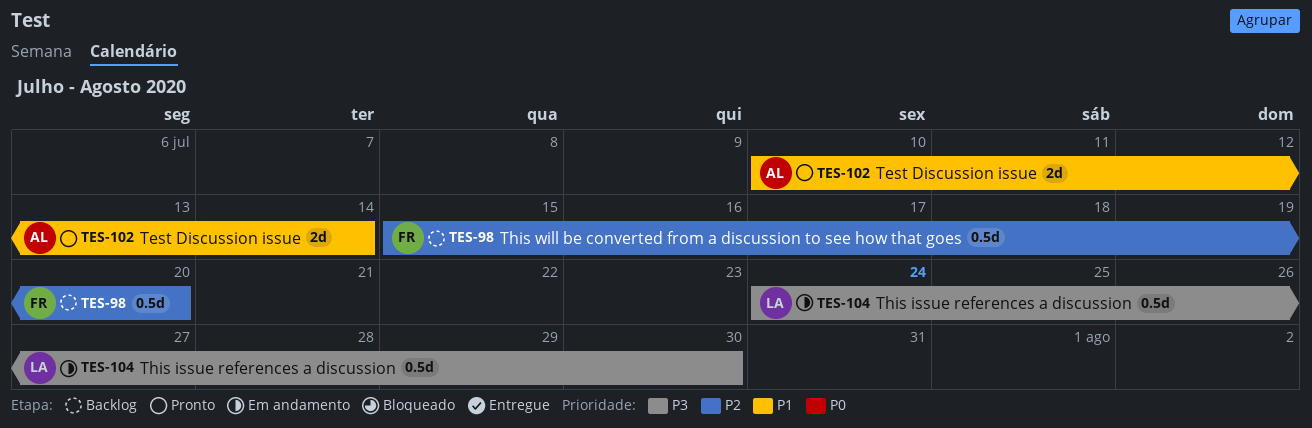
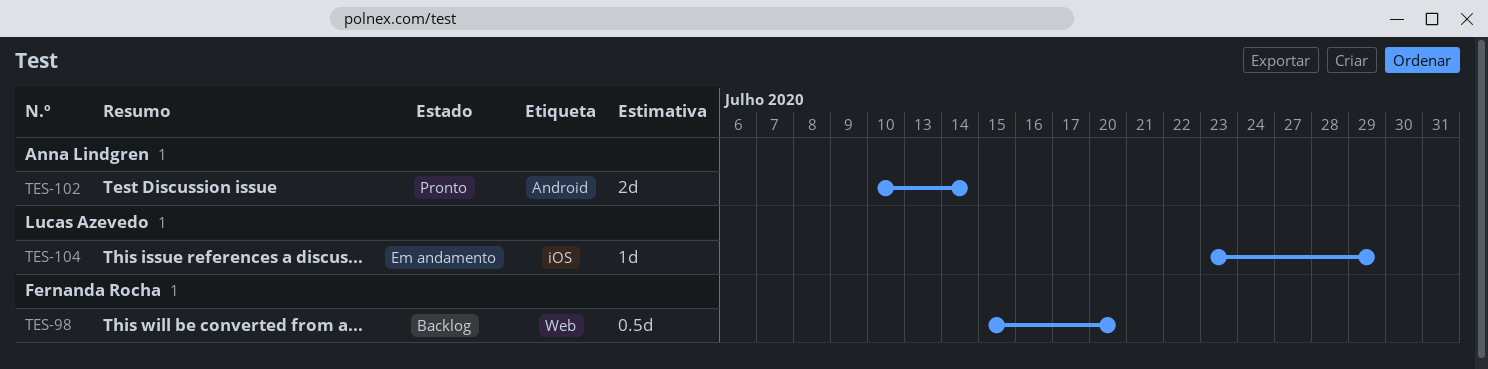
TES-104, estimate: 0.5d -> 1d
TES-104, start: Jul 24 -> Jul 23
TES-104, due: Jul 30 -> Jul 29

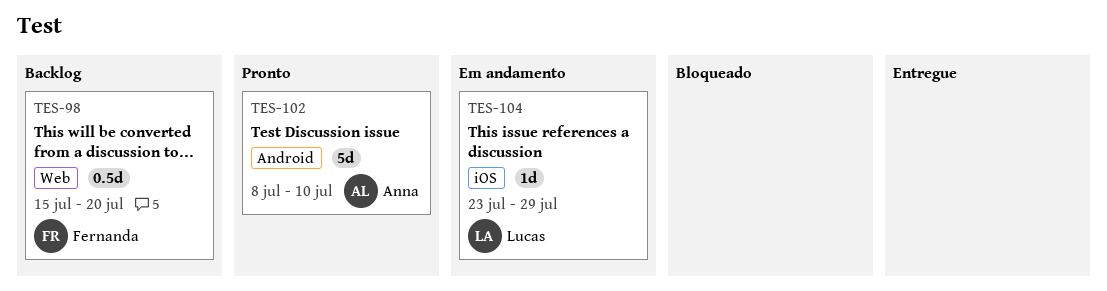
TES-102, estimate: 2d -> 5d
TES-102, start: Jul 10 -> Jul 8
TES-102, due: Jul 14 -> Jul 10

